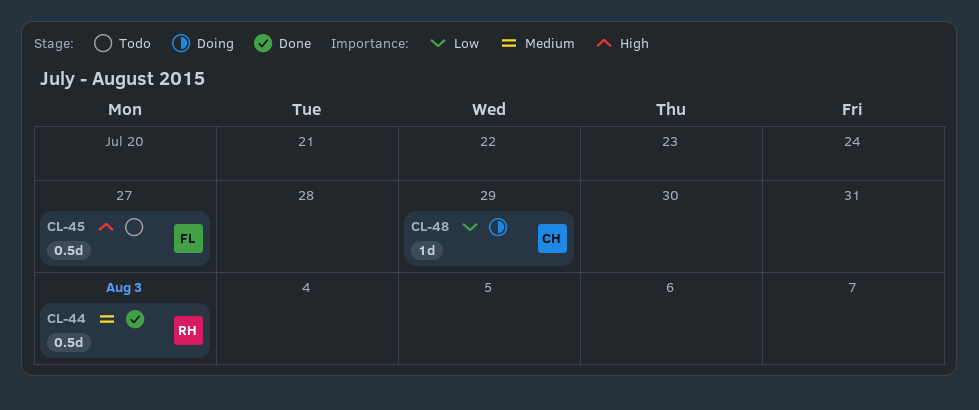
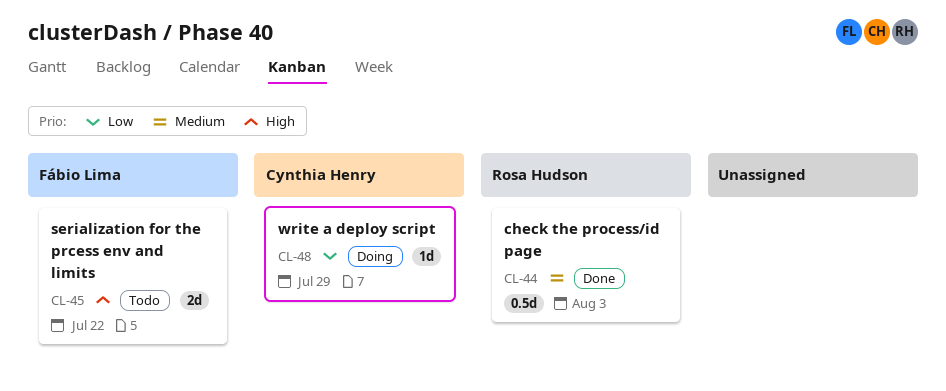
CL-45, estimate: 0.5d -> 2d
CL-45, due: Jul 27 -> Jul 22

